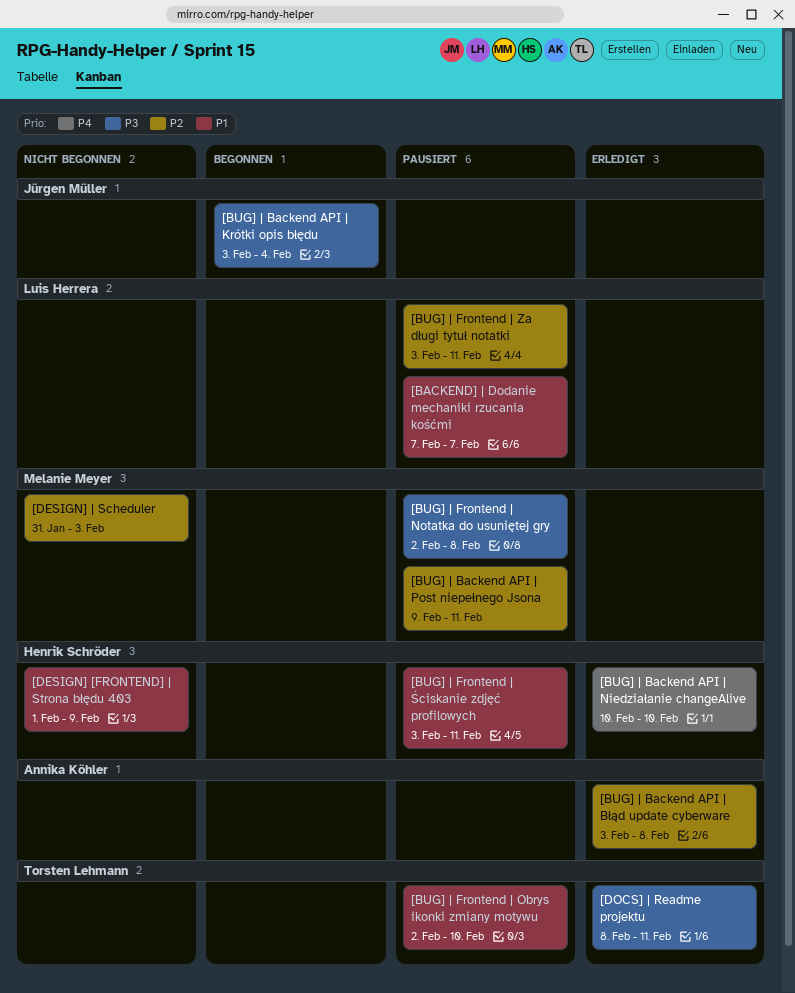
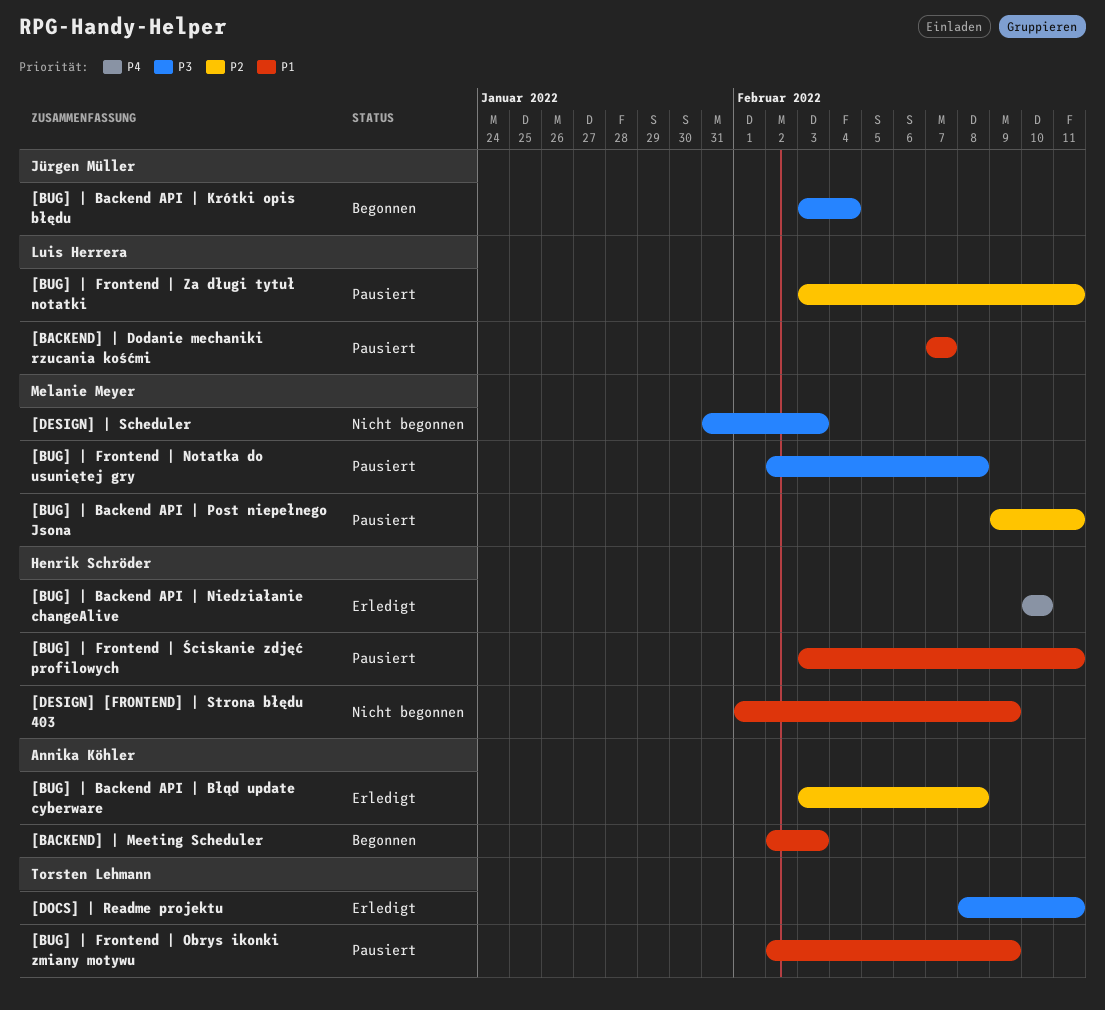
[BACKEND] | Meeting Scheduler: none -> present
[BUG] | Frontend | Obrys ikonki zmiany motywu, due: Feb 10 -> Feb 9
[DESIGN] | Scheduler, priority: P2 -> P3

